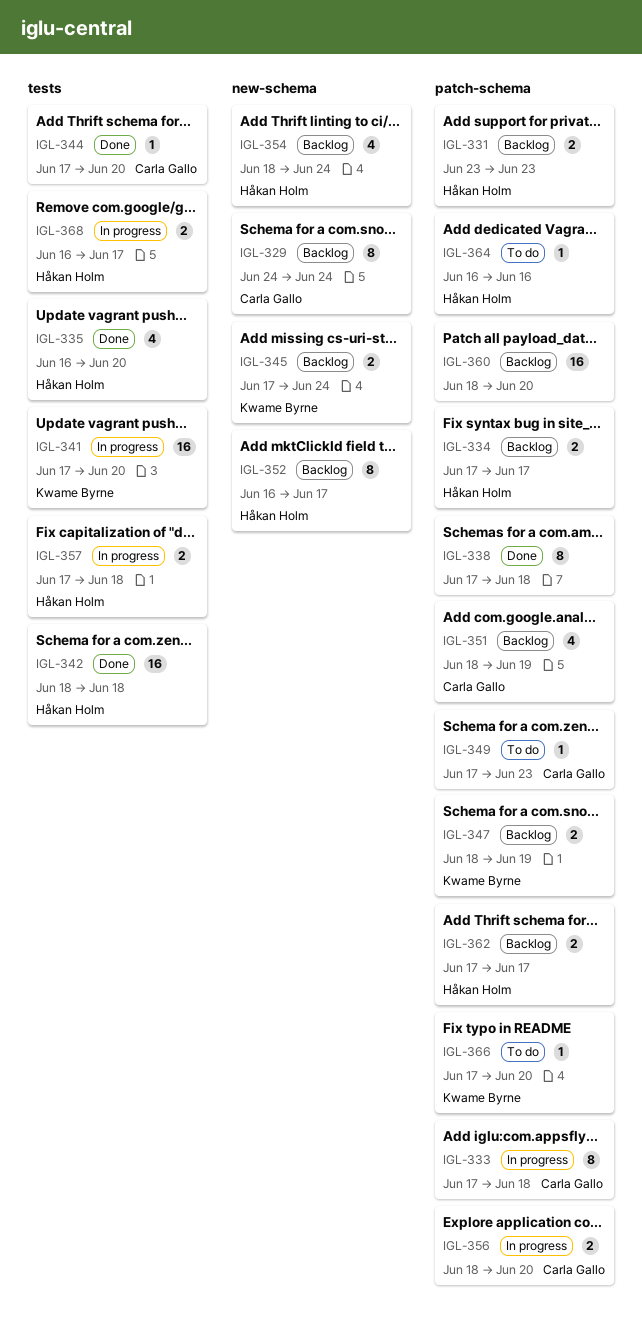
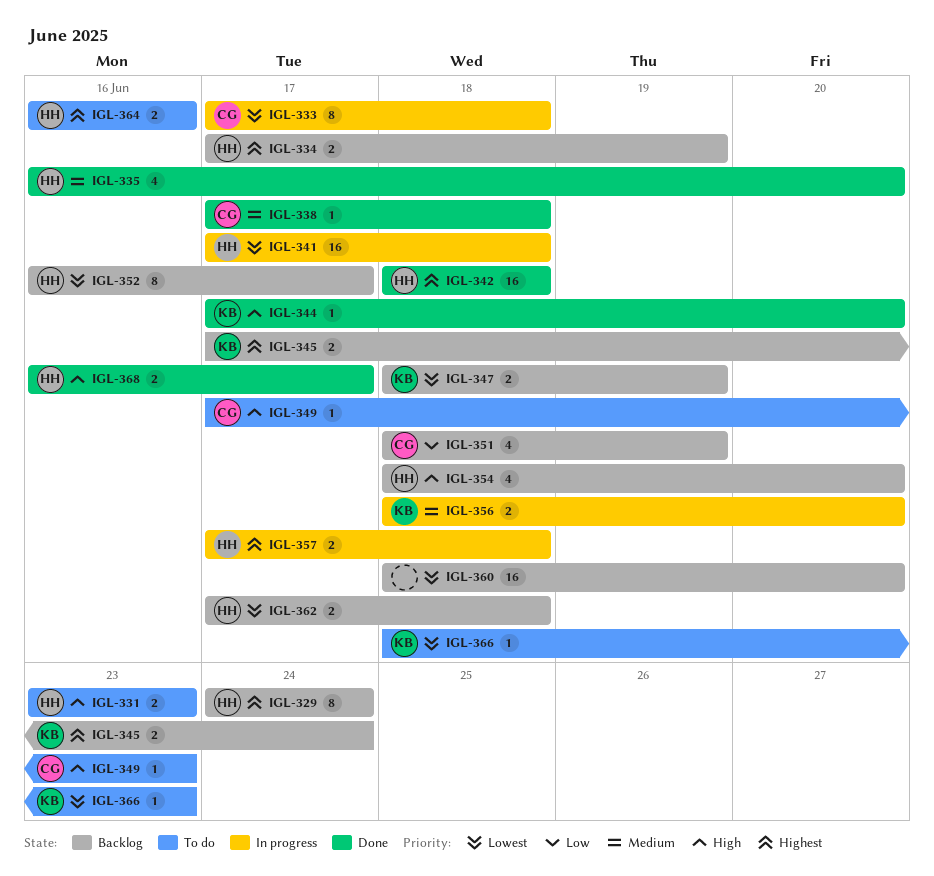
IGL-329, owner: Carla Gallo -> Håkan Holm
IGL-331, status: Backlog -> To do
IGL-334, due: Jun 17 -> Jun 19
IGL-338, owner: none -> Carla Gallo
IGL-338, estimate: 8 -> 1
IGL-341, owner: Kwame Byrne -> Håkan Holm
IGL-341, due: Jun 20 -> Jun 18
IGL-344, owner: Carla Gallo -> Kwame Byrne
IGL-354, due: Jun 24 -> Jun 20
IGL-356, owner: Carla Gallo -> Kwame Byrne
IGL-362, due: Jun 17 -> Jun 18
IGL-364, estimate: 1 -> 2
IGL-366, start: Jun 17 -> Jun 18
IGL-366, due: Jun 20 -> Jun 23
IGL-368, status: In progress -> Done

